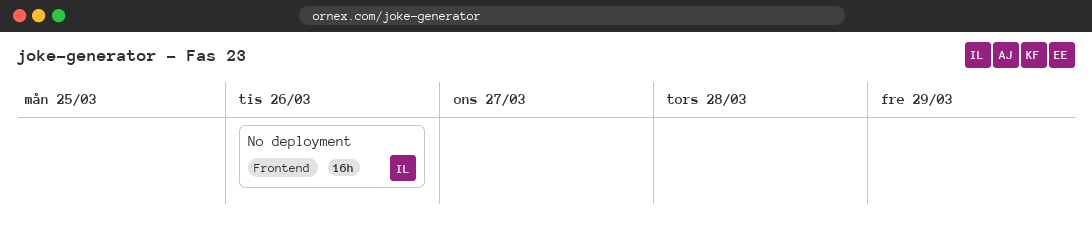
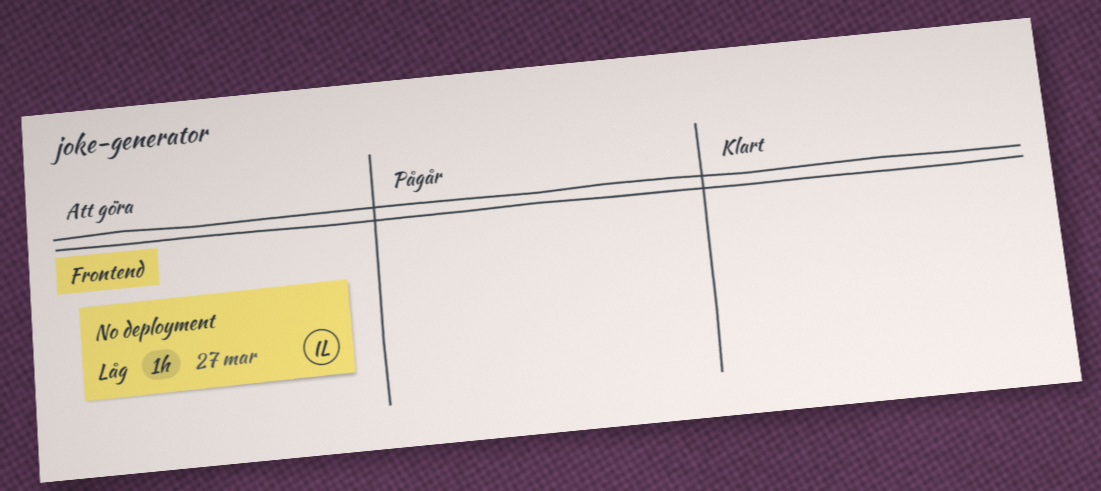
No deployment, estimate: 16h -> 1h
No deployment, due: Mar 26 -> Mar 27

